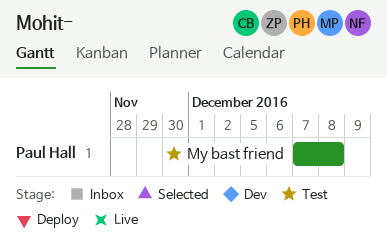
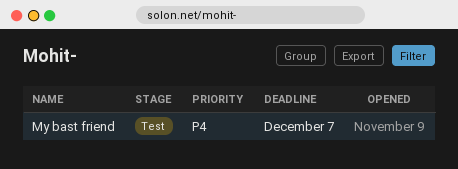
My bast friend, due: Dec 8 -> Dec 7

